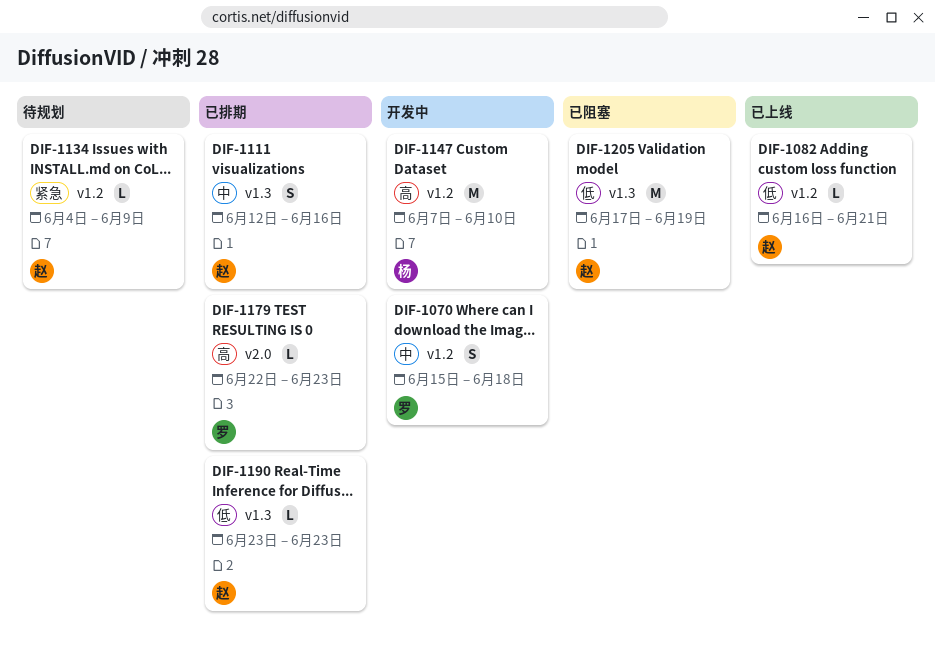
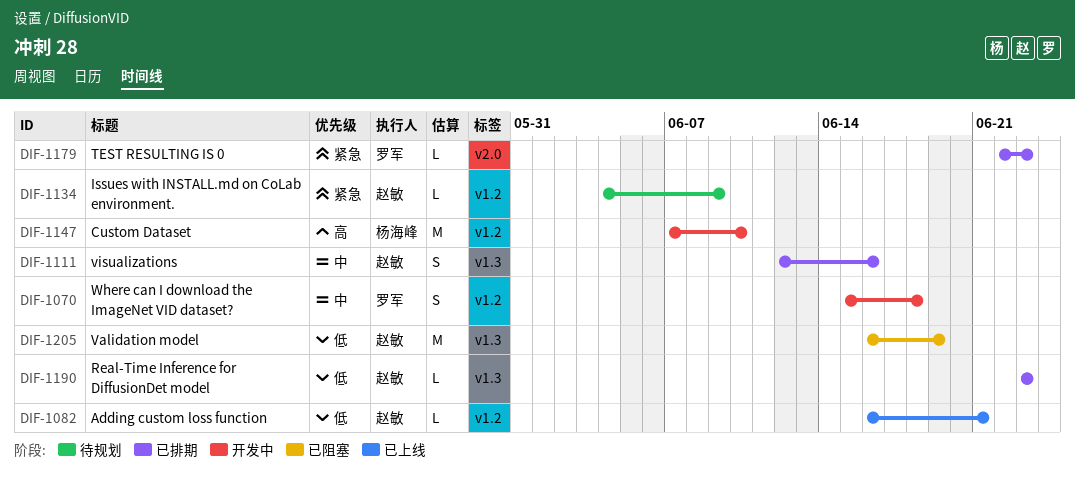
DIF-1179, priority: 高 -> 紧急
DIF-1205, start: Jun 17 -> Jun 16

